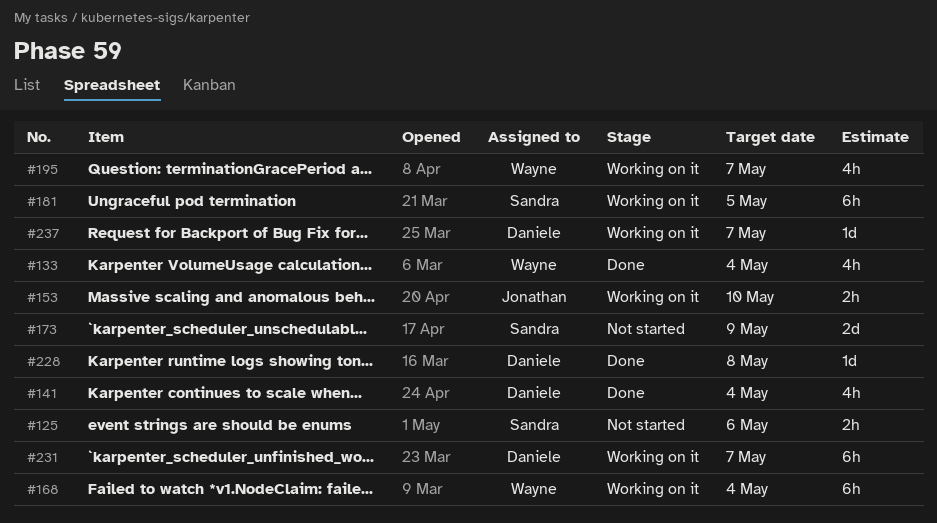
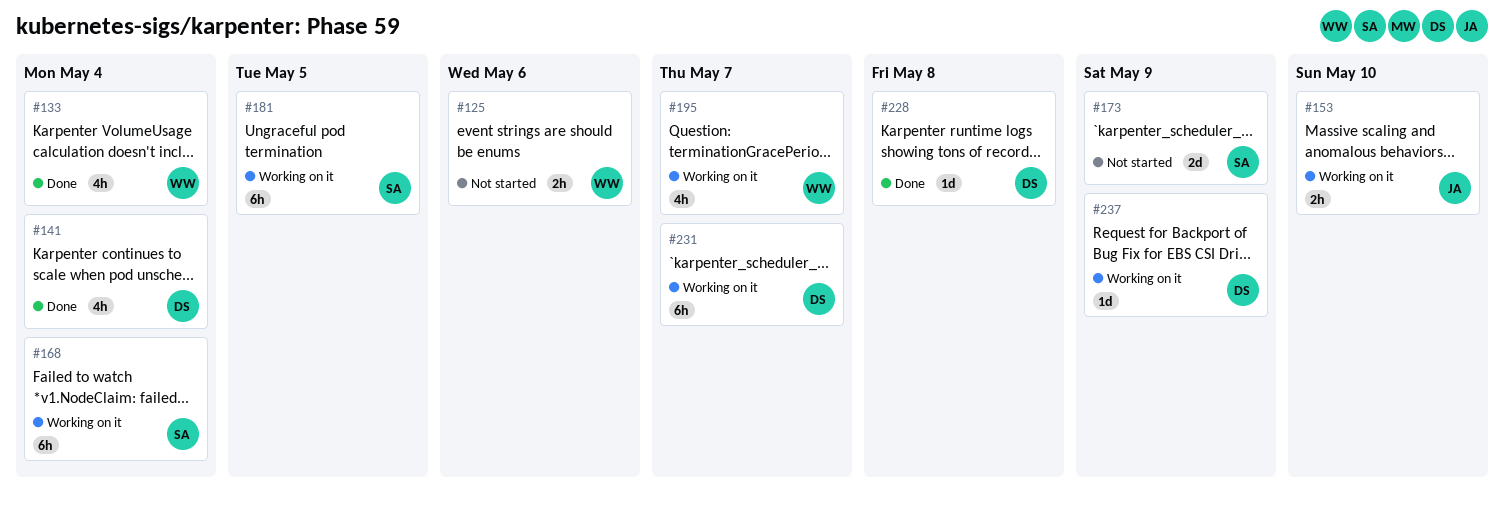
#125, owner: Sandra -> Wayne
#168, owner: Wayne -> Sandra
#237, due: May 7 -> May 9

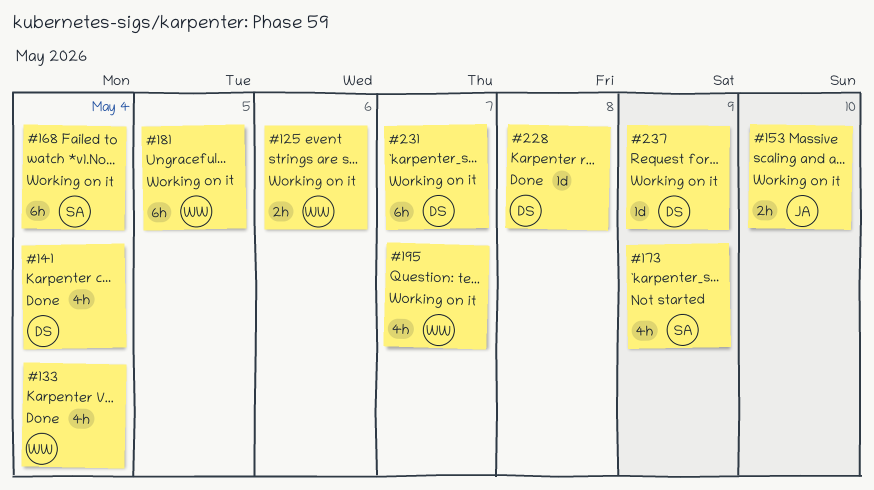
#125, status: Not started -> Working on it
#173, estimate: 2d -> 4h
#181, owner: SA -> WW

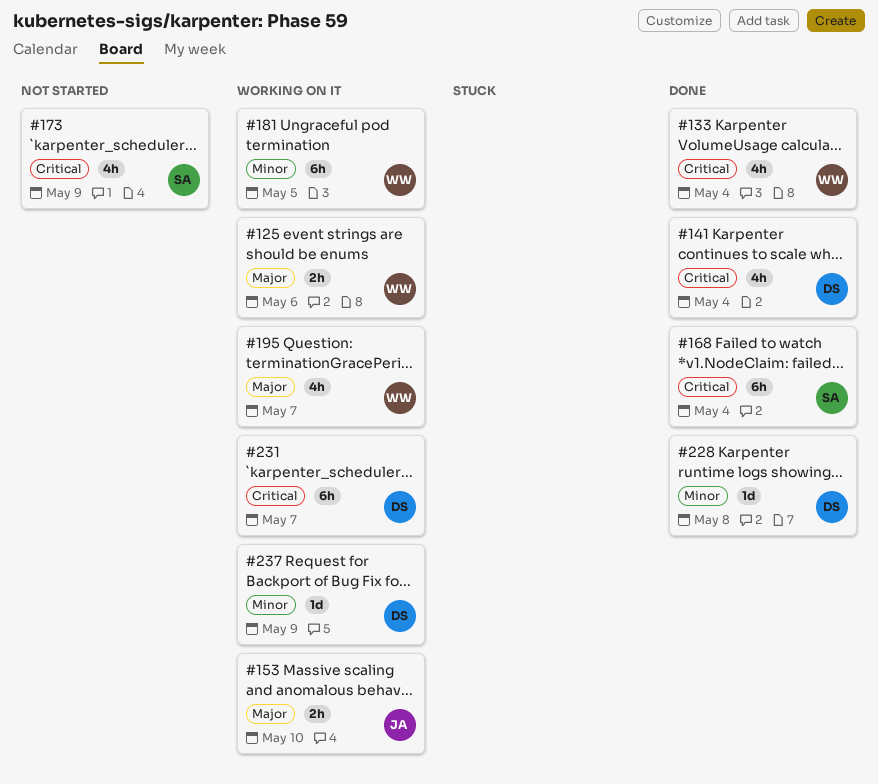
#168, status: Working on it -> Done

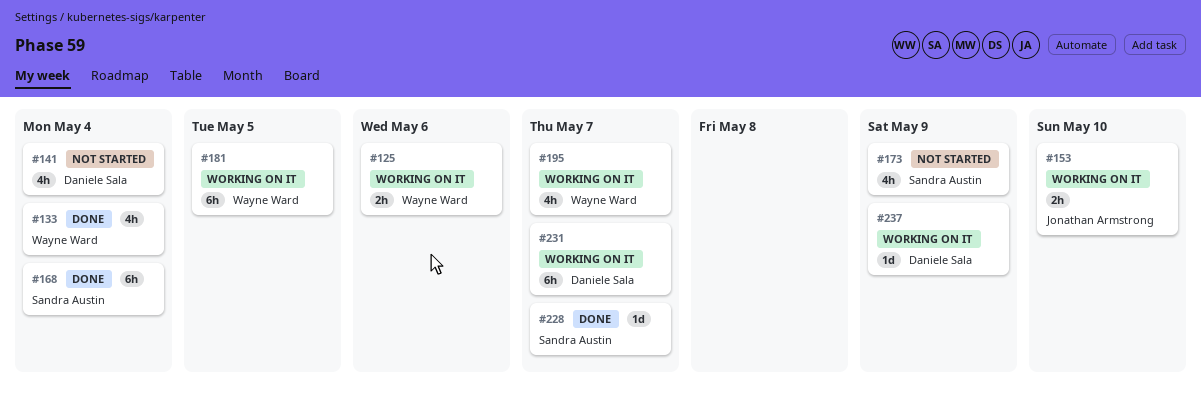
#141, status: Done -> Not started
#228, owner: Daniele Sala -> Sandra Austin
#228, due: May 8 -> May 7

